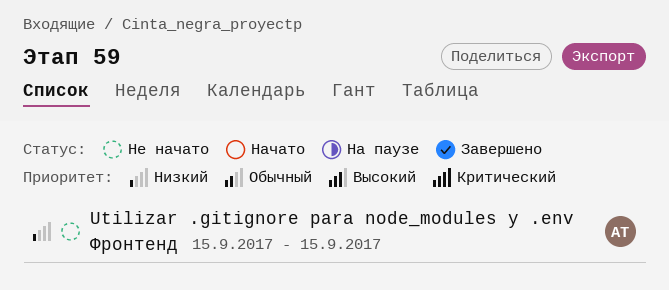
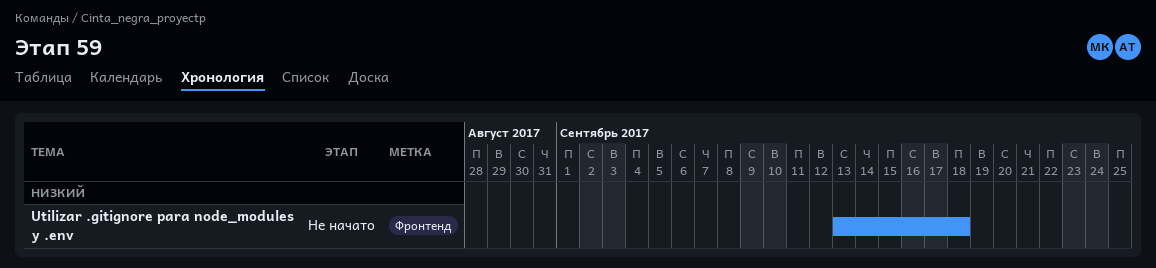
Utilizar .gitignore para node_modules y .env, start: Sep 15 -> Sep 13
Utilizar .gitignore para node_modules y .env, due: Sep 15 -> Sep 18

